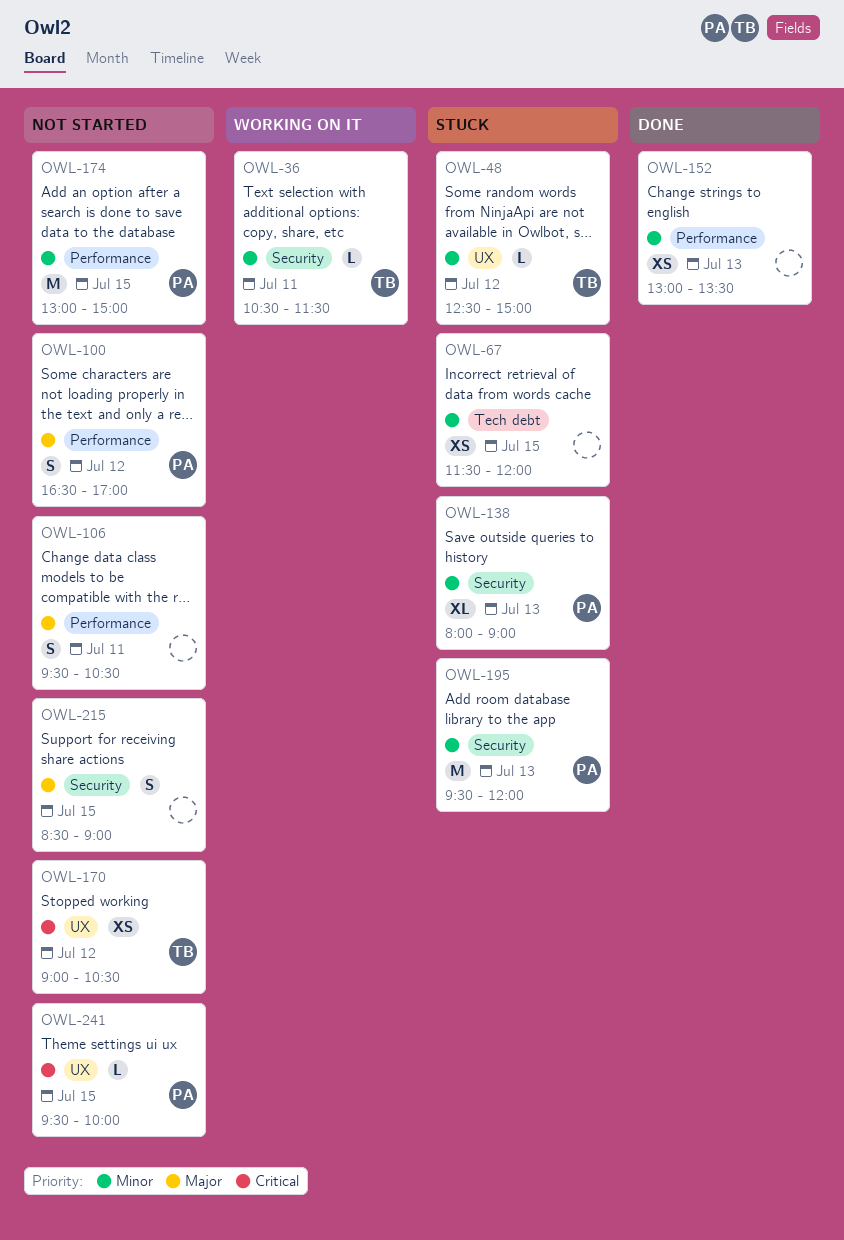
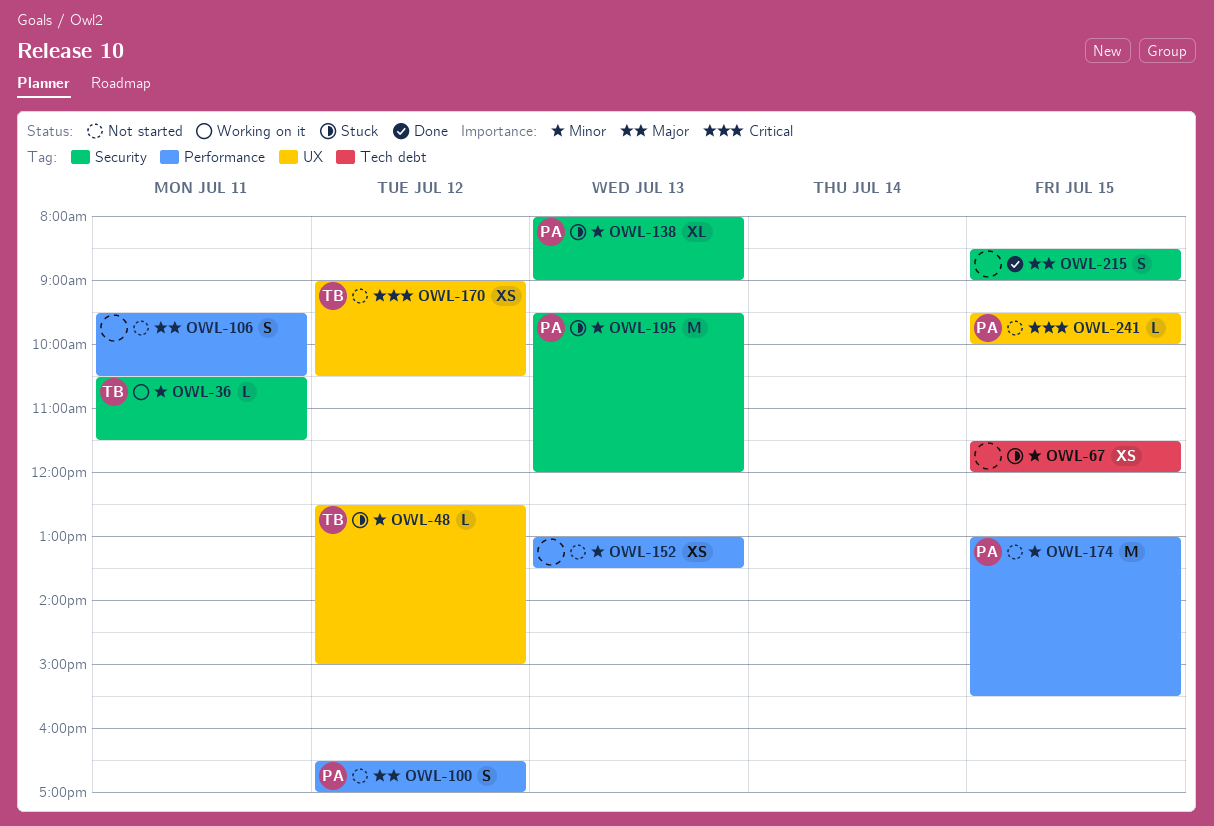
OWL-152, status: Done -> Not started
OWL-174, ends: 15:00 -> 15:30
OWL-215, status: Not started -> Done

